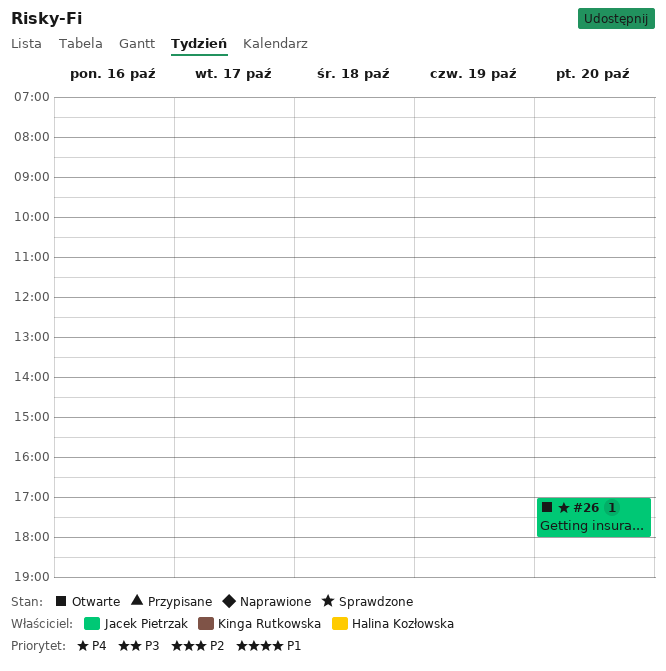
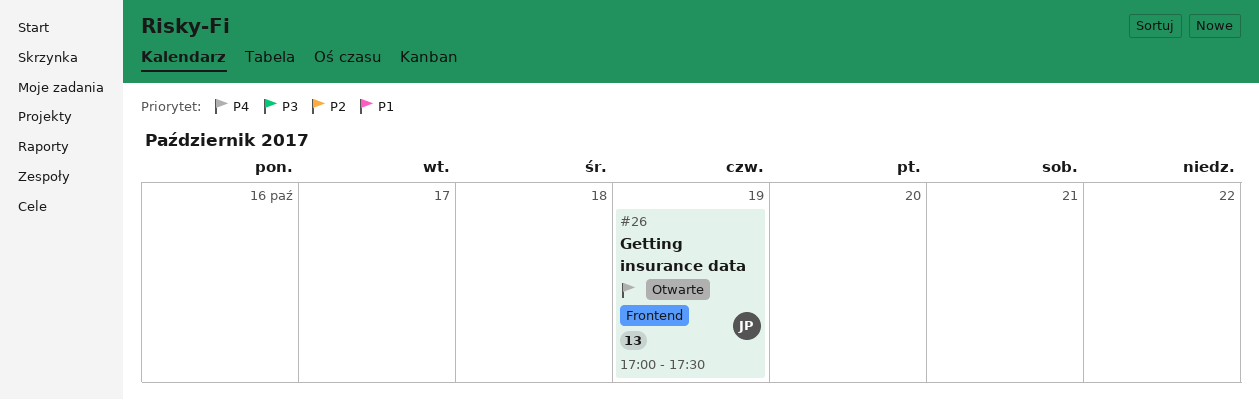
#26, estimate: 1 -> 13
#26, day: Oct 20 -> Oct 19
#26, ends: 18:00 -> 17:30

